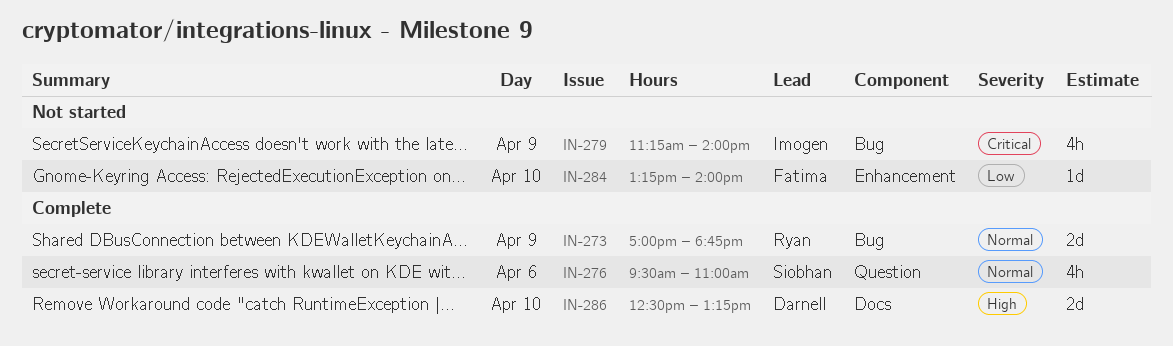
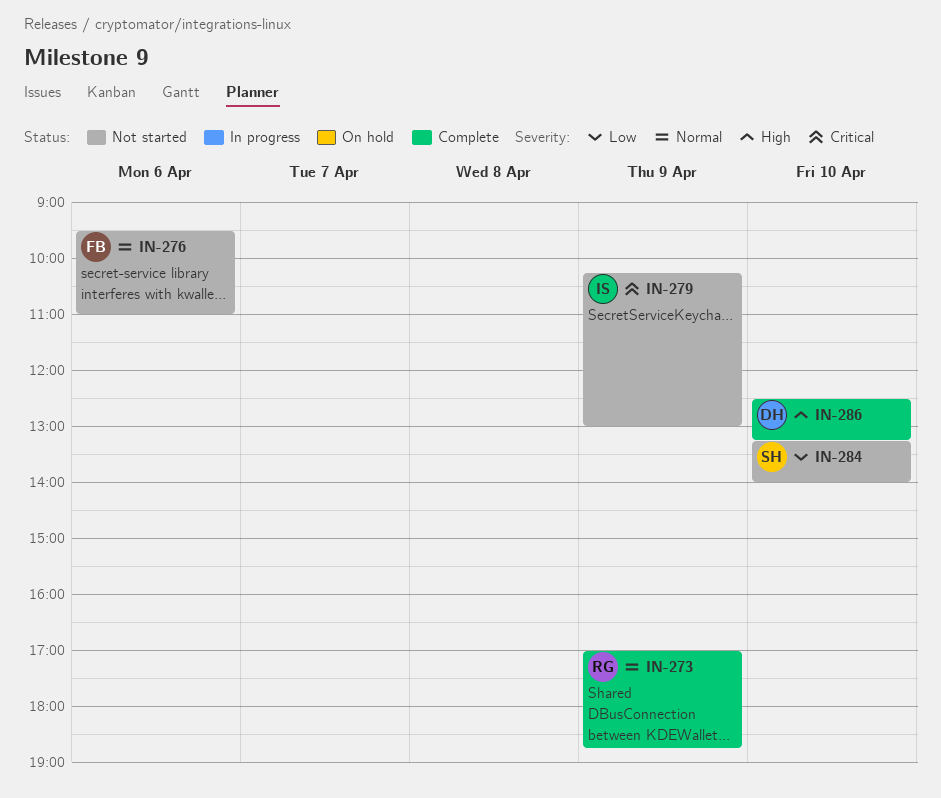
IN-276, status: Complete -> Not started
IN-276, owner: Siobhan -> Fatima
IN-279, begins: 11:15 -> 10:15
IN-279, ends: 14:00 -> 13:00
IN-284, owner: Fatima -> Siobhan

